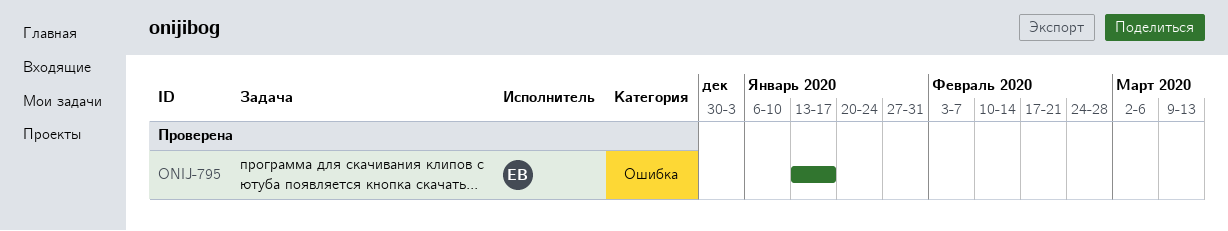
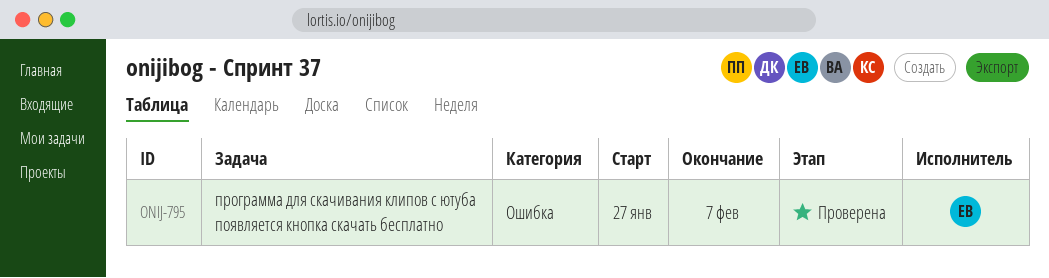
ONIJ-795, start: Jan 13 -> Jan 27
ONIJ-795, due: Jan 17 -> Feb 7

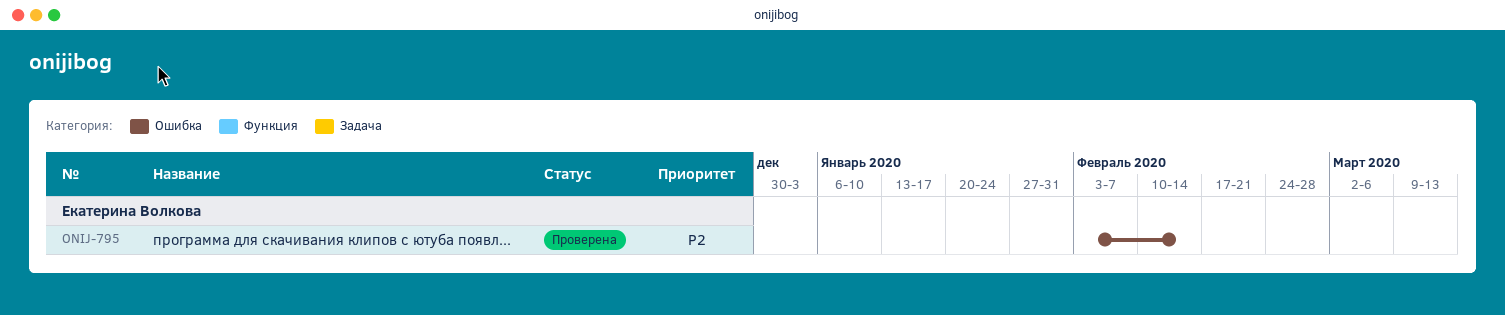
ONIJ-795, start: Jan 27 -> Feb 3
ONIJ-795, due: Feb 7 -> Feb 14

